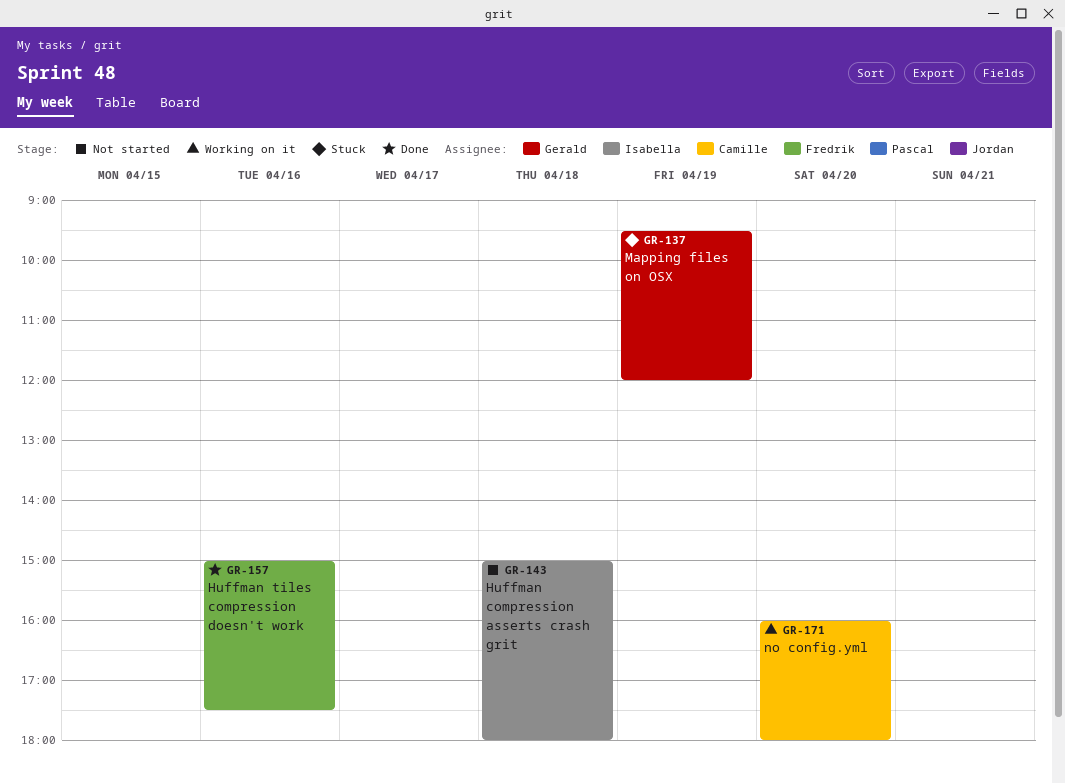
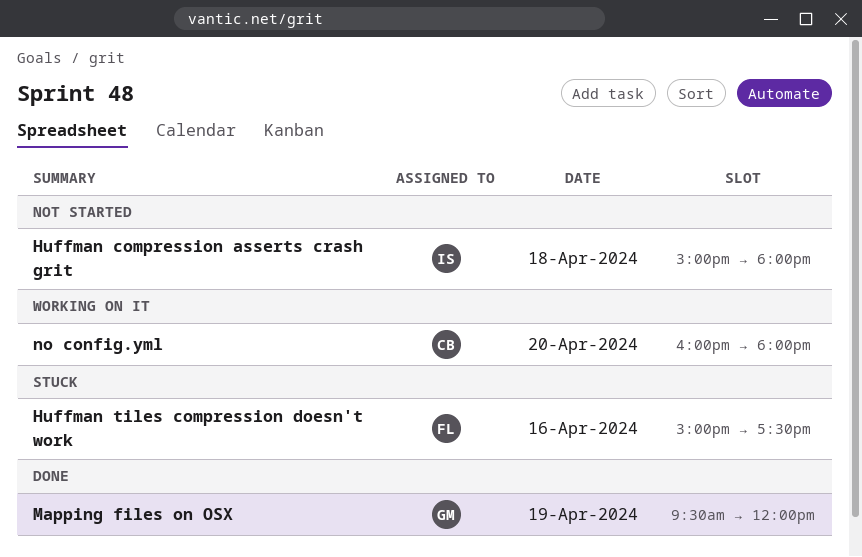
Huffman tiles compression doesn't work, status: Done -> Stuck
Mapping files on OSX, status: Stuck -> Done

